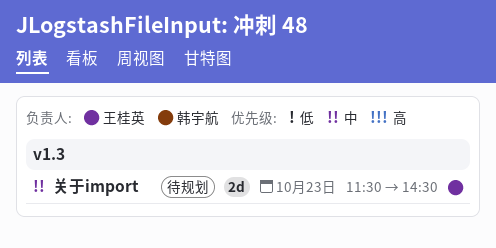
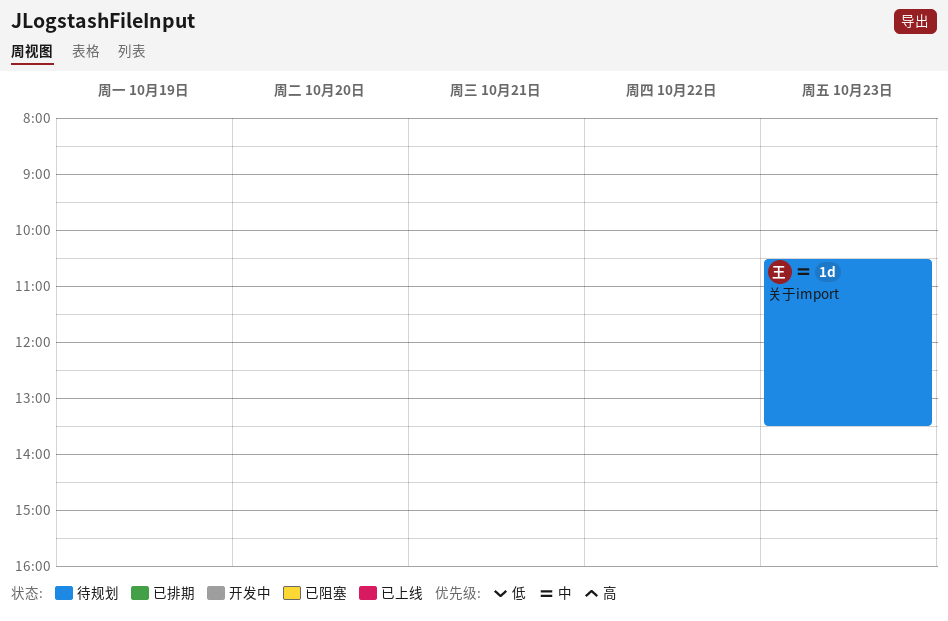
关于import, estimate: 2d -> 1d
关于import, begins: 11:30 -> 10:30
关于import, ends: 14:30 -> 13:30

